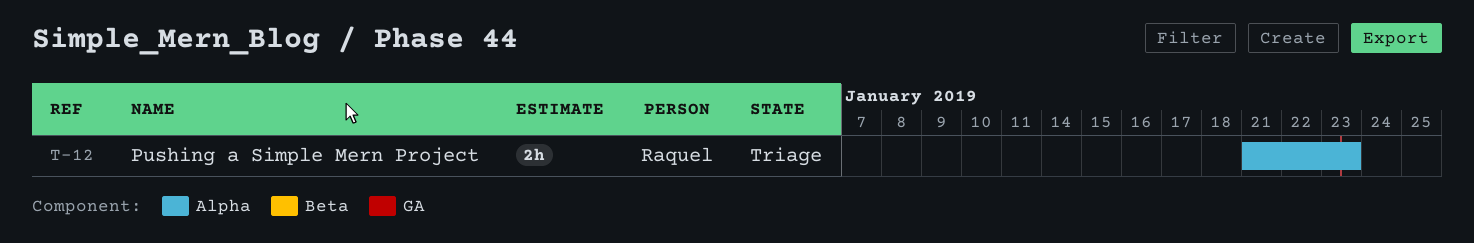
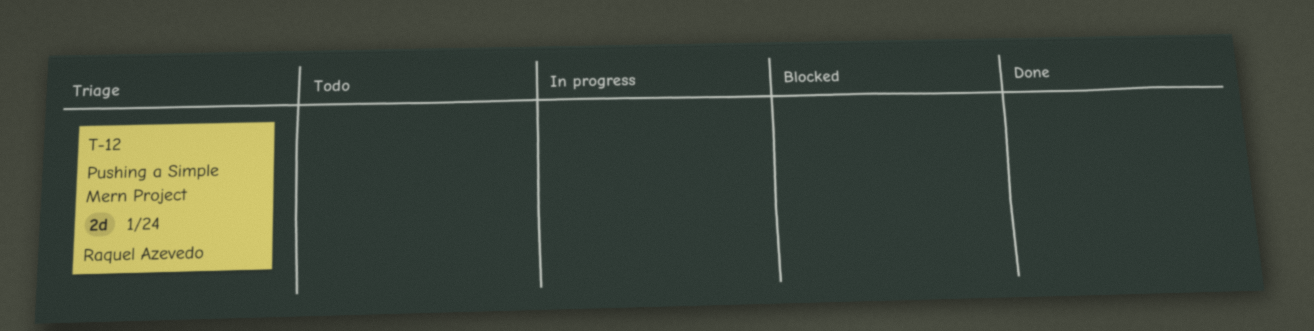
T-12, estimate: 2h -> 2d
T-12, due: Jan 23 -> Jan 24

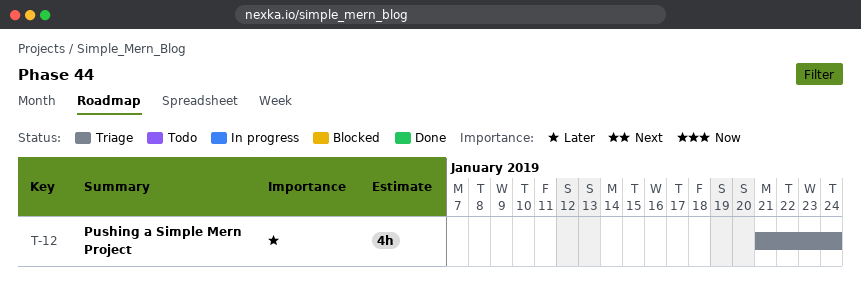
T-12, estimate: 2d -> 4h

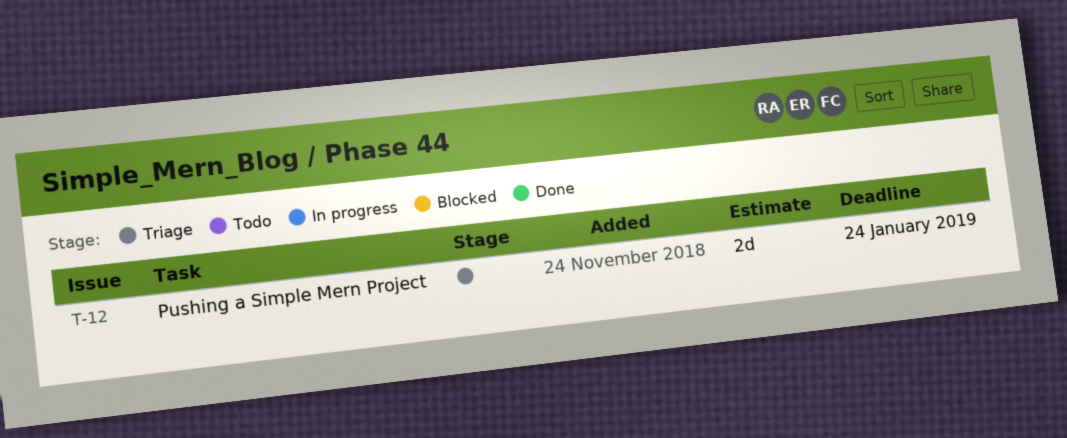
T-12, estimate: 4h -> 2d

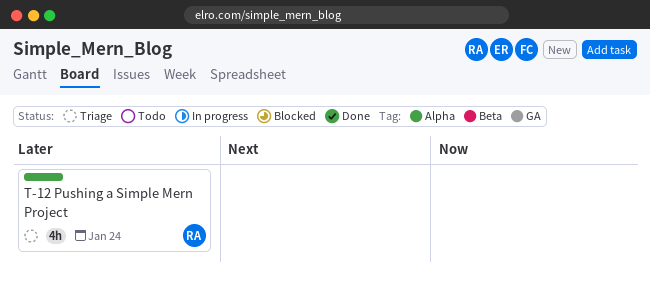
T-12, estimate: 2d -> 4h

